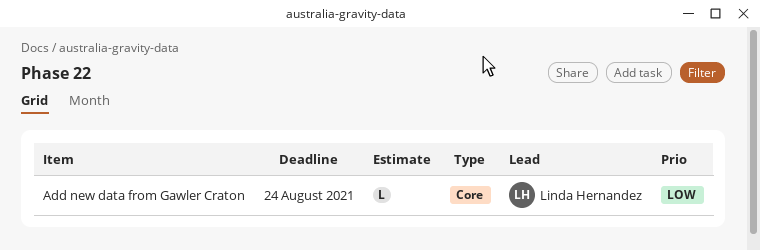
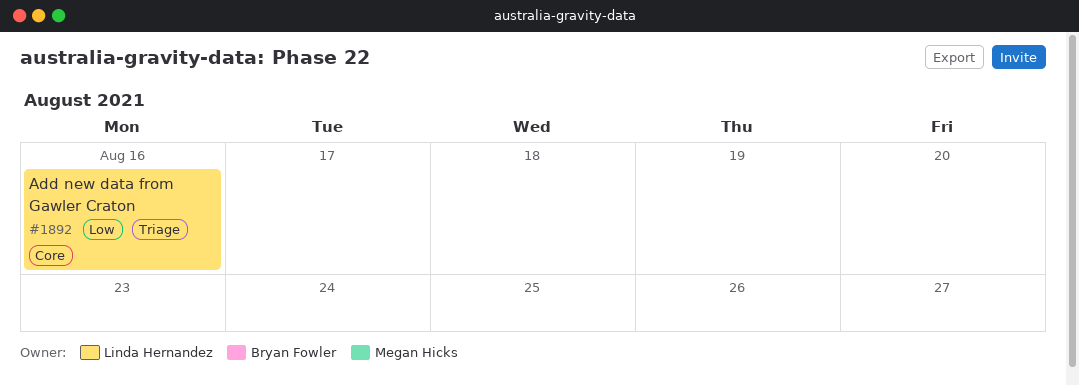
Add new data from Gawler Craton, due: Aug 24 -> Aug 16

